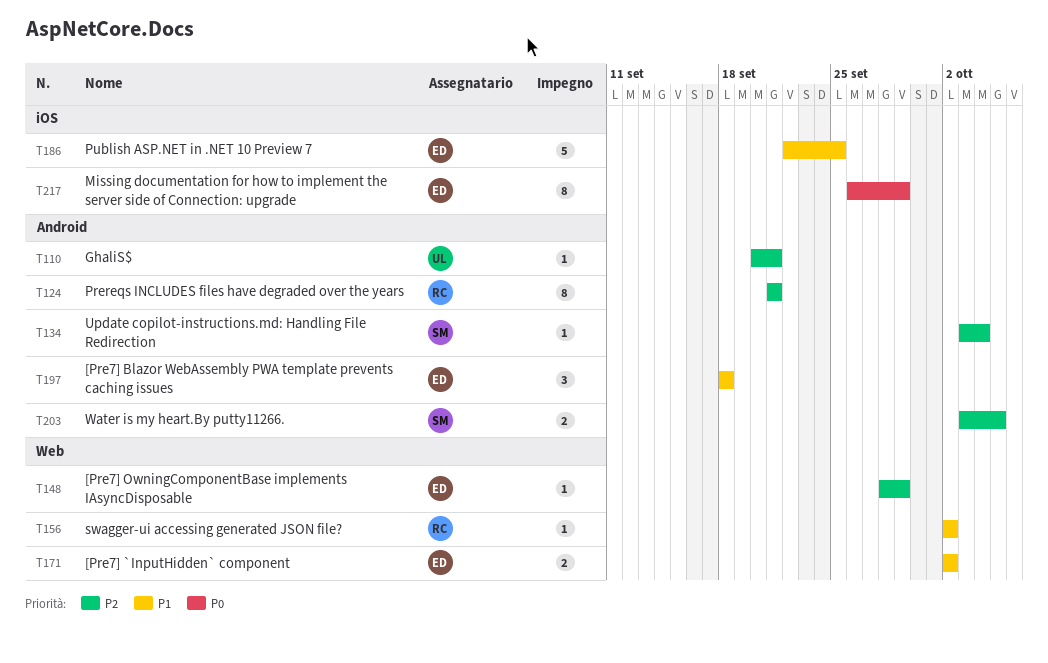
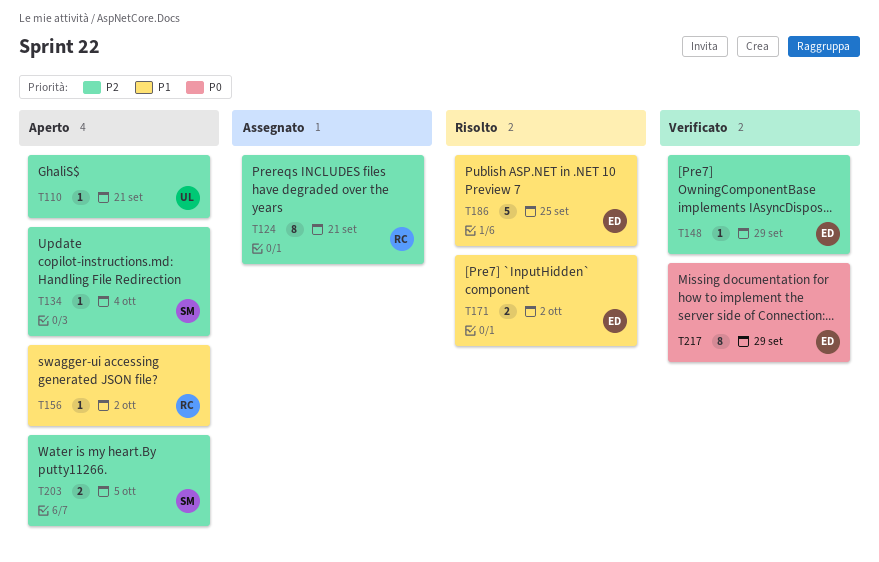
T197: present -> none

